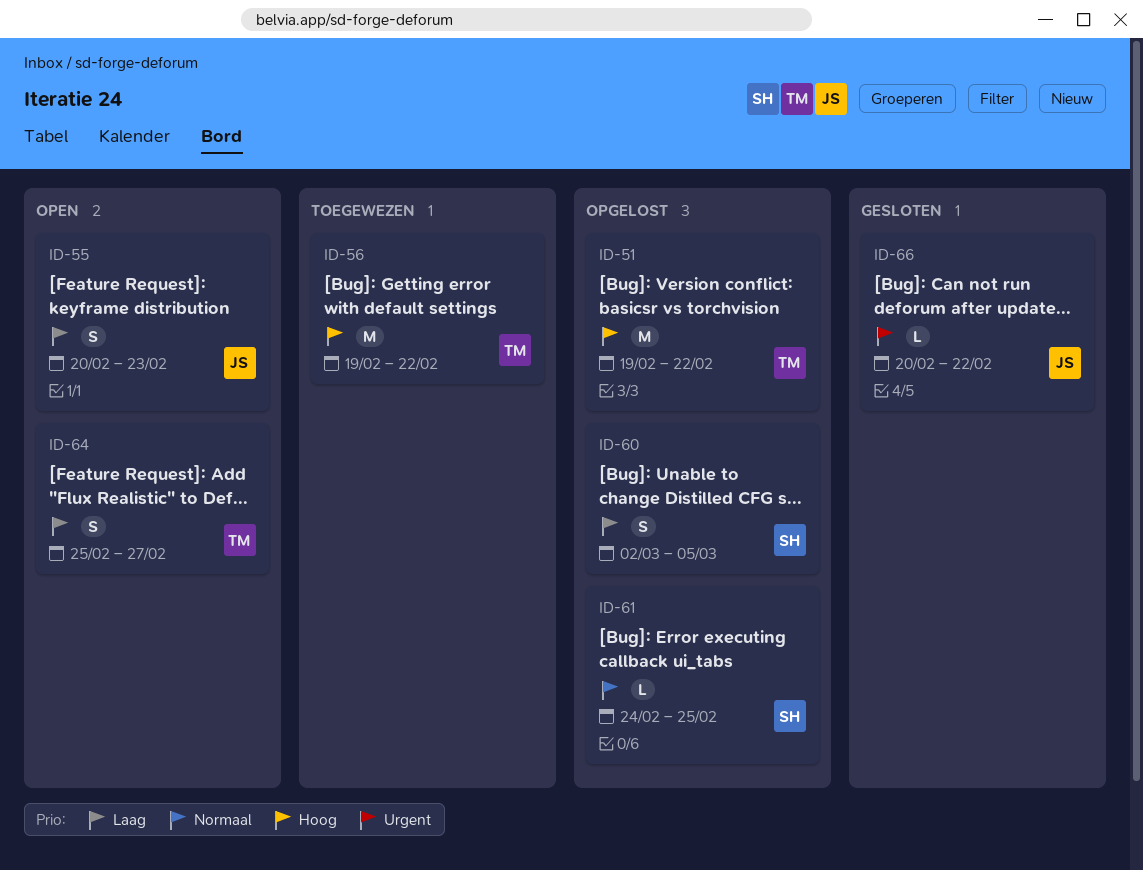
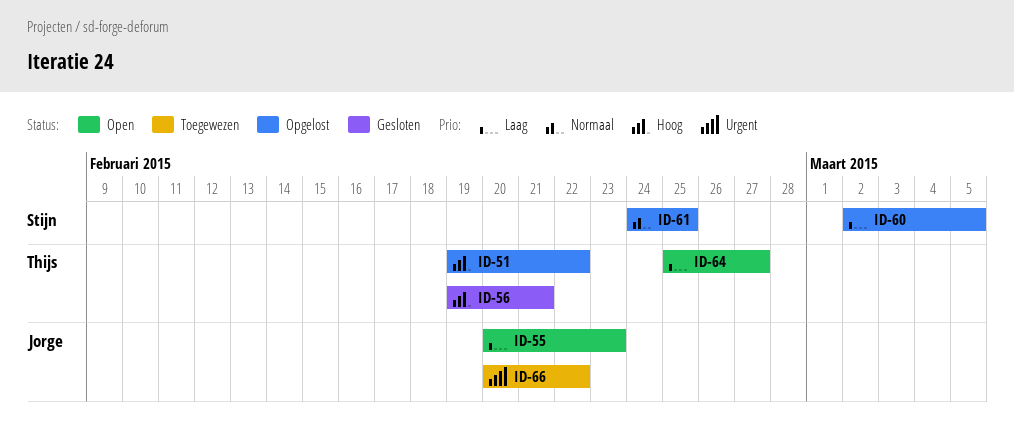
ID-56, status: Toegewezen -> Gesloten
ID-56, due: Feb 22 -> Feb 21
ID-66, status: Gesloten -> Toegewezen

